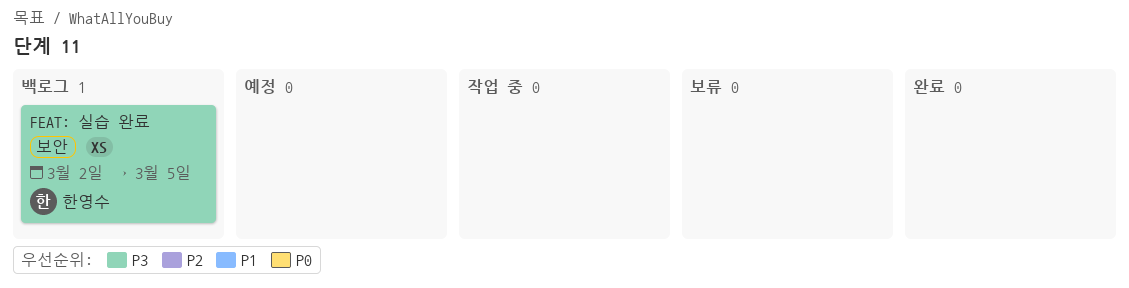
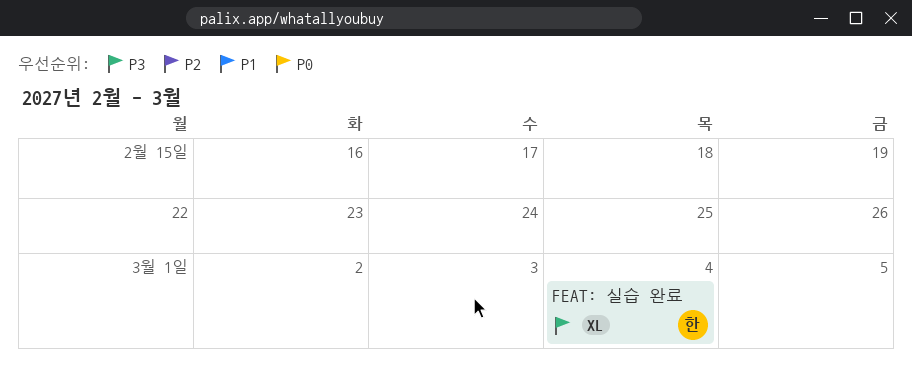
FEAT: 실습 완료, estimate: XS -> XL
FEAT: 실습 완료, due: Mar 5 -> Mar 4

